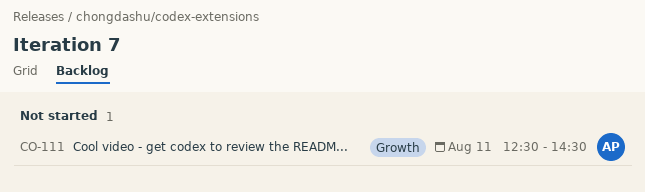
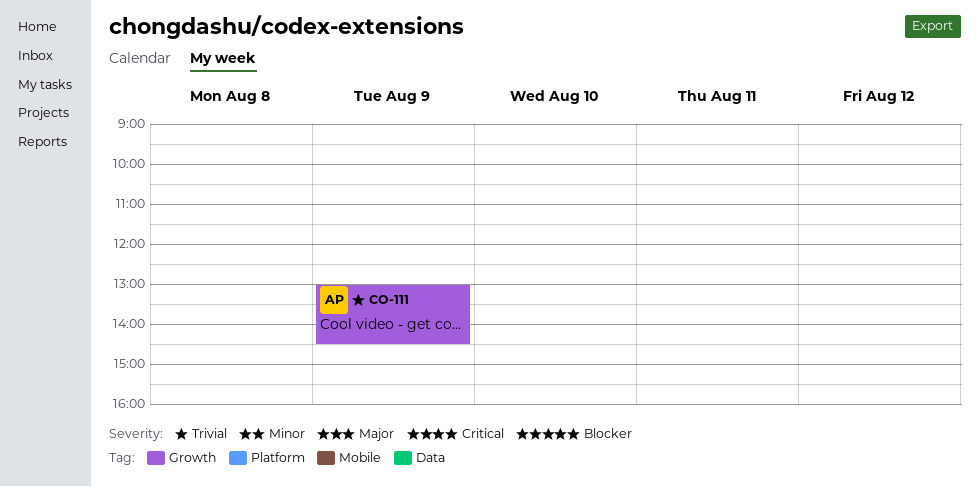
CO-111, day: Aug 11 -> Aug 9
CO-111, begins: 12:30 -> 13:00

